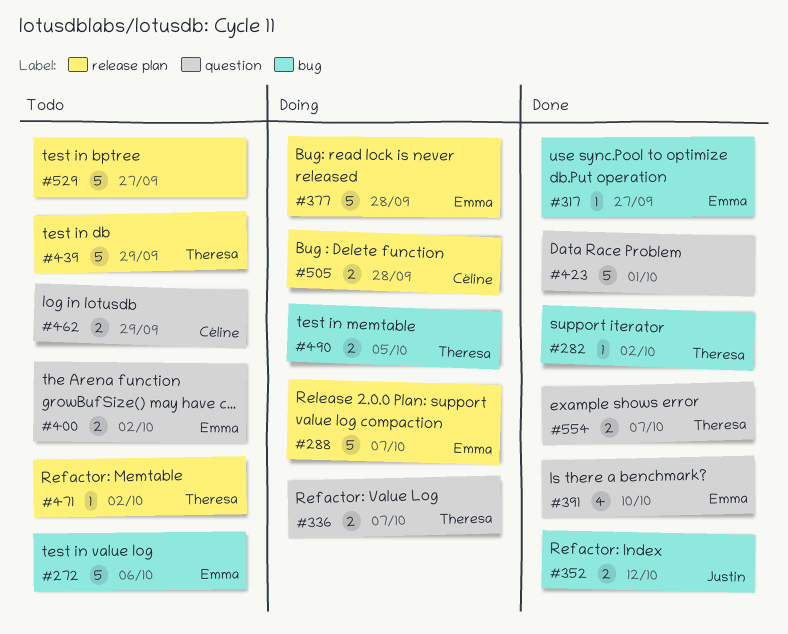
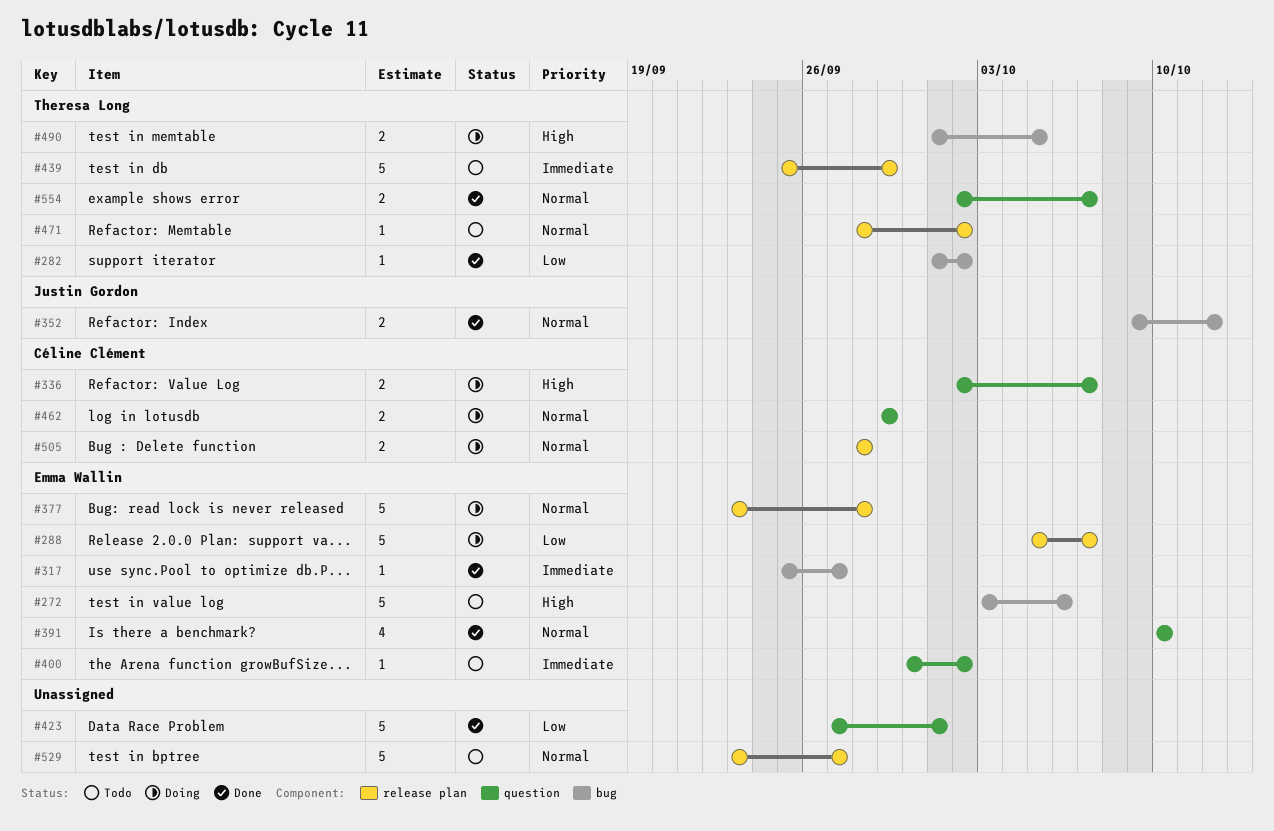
#336, owner: Theresa Long -> Céline Clément
#400, estimate: 2 -> 1
#462, status: Todo -> Doing

